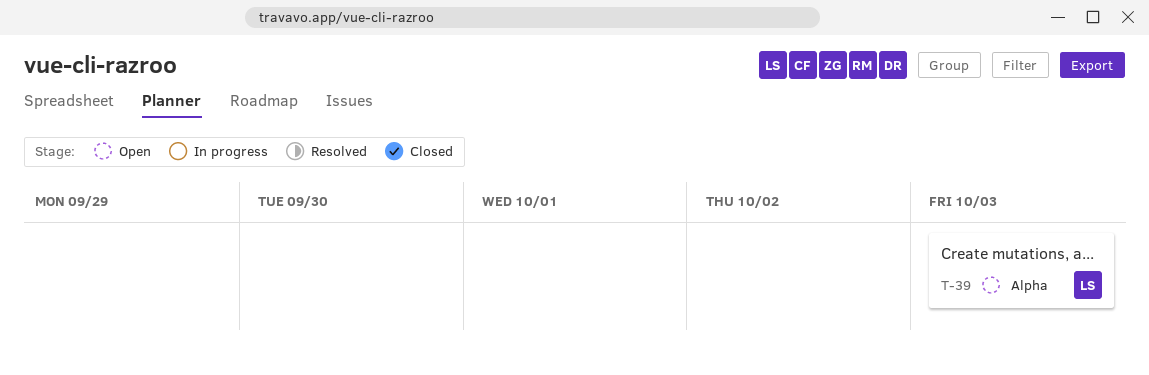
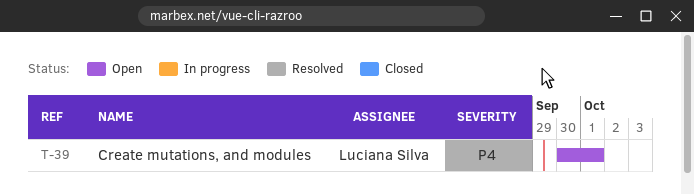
T-39, due: Oct 3 -> Oct 1

